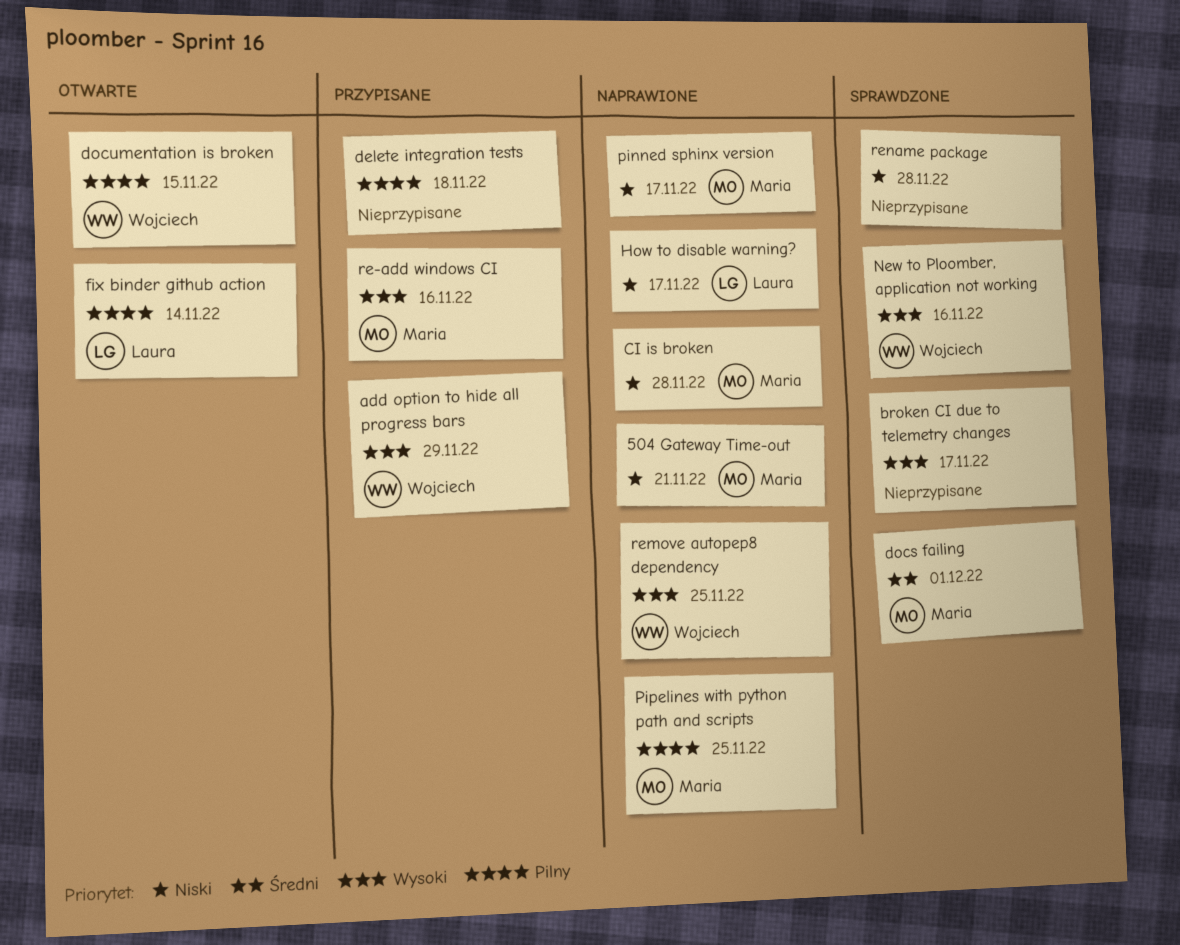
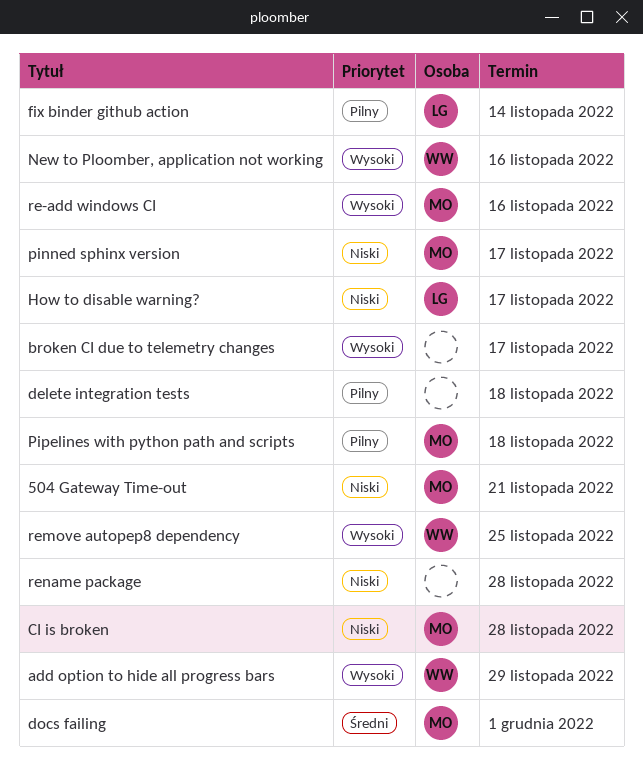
documentation is broken: present -> none
Pipelines with python path and scripts, due: Nov 25 -> Nov 18

